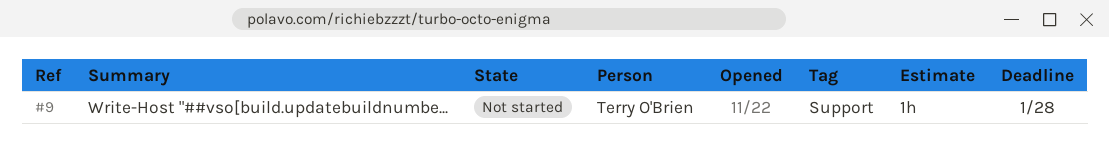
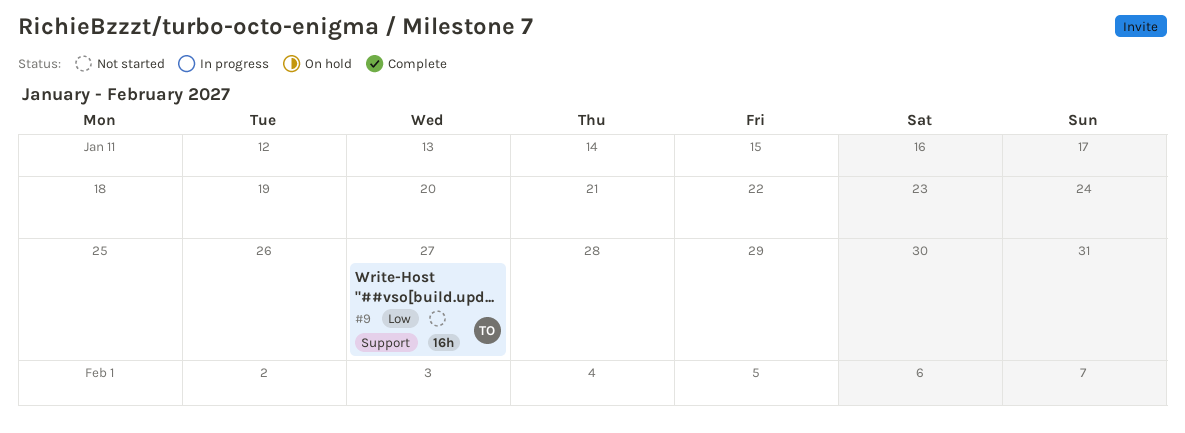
#9, estimate: 1h -> 16h
#9, due: Jan 28 -> Jan 27

